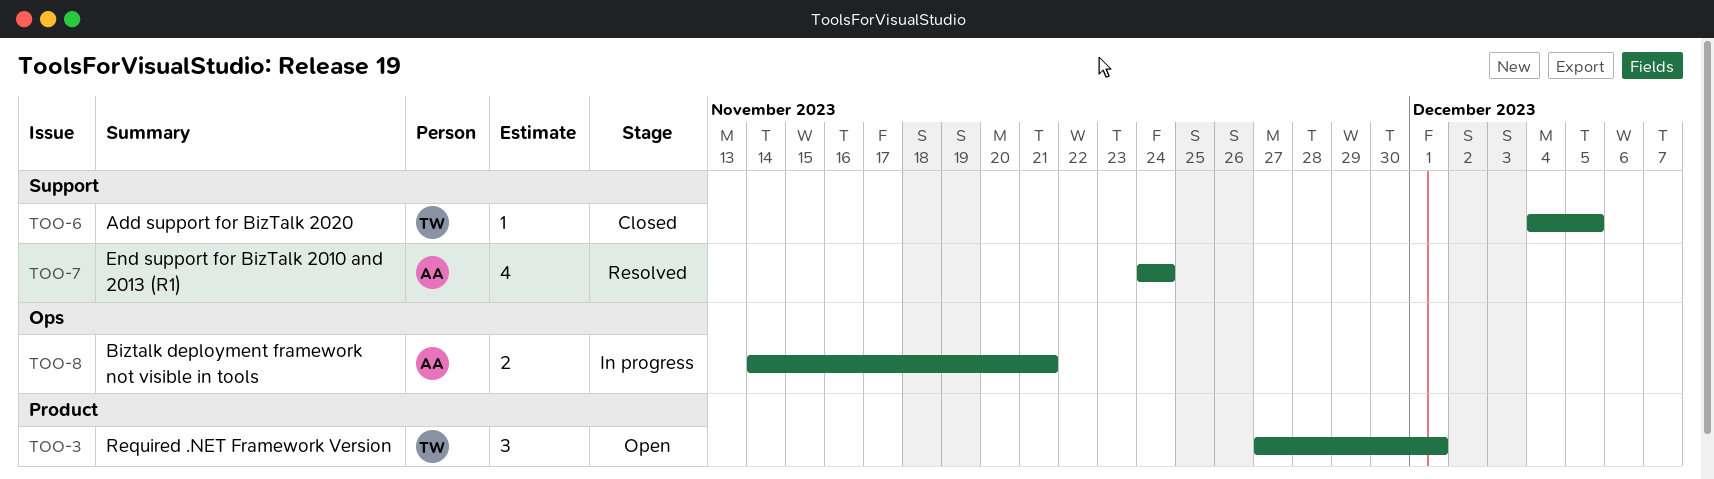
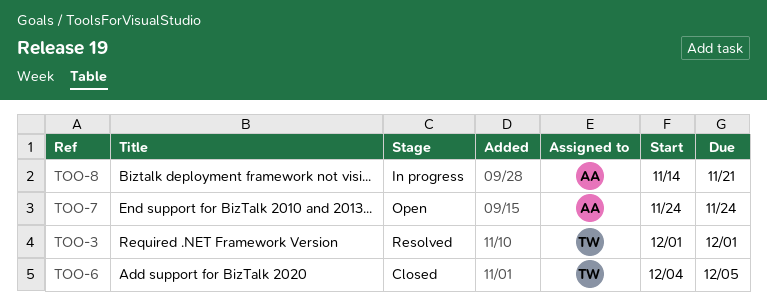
TOO-3, status: Open -> Resolved
TOO-3, start: Nov 27 -> Dec 1
TOO-7, status: Resolved -> Open

